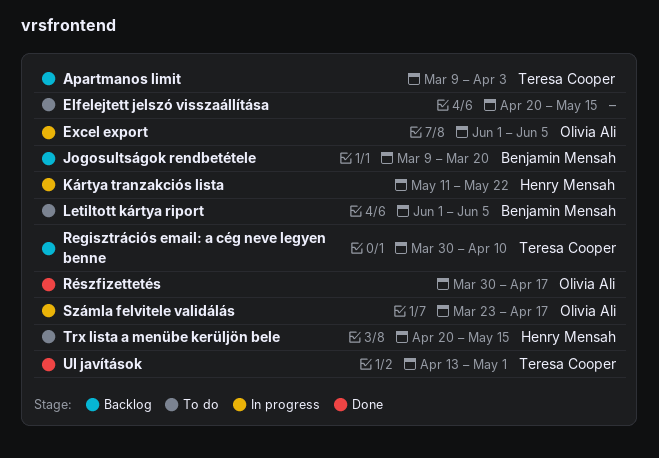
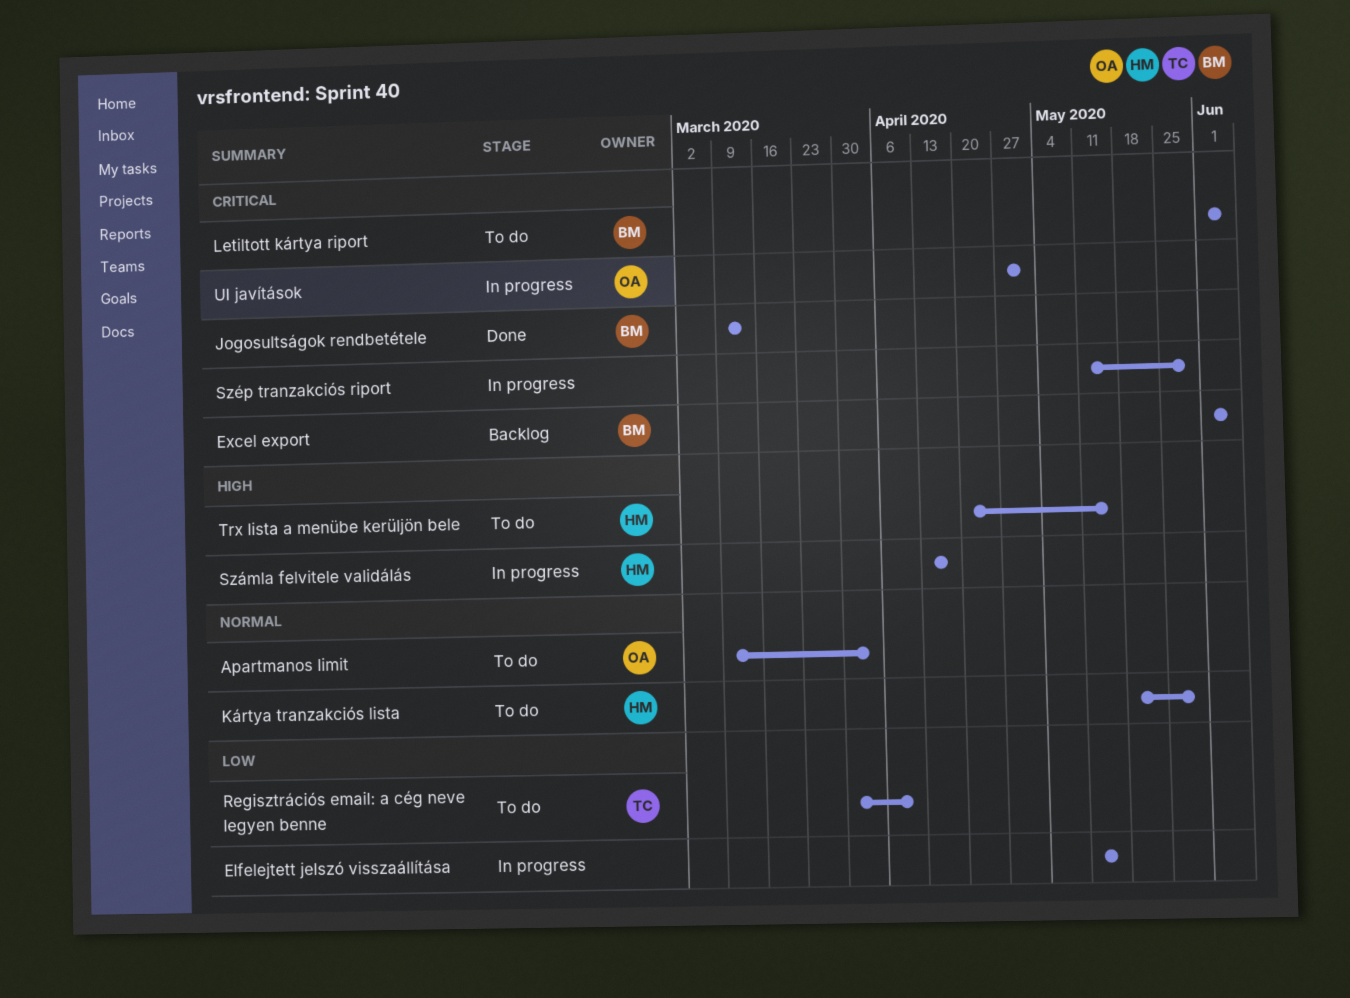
Apartmanos limit, status: Backlog -> To do
Apartmanos limit, owner: Teresa Cooper -> Olivia Ali
Elfelejtett jelszó visszaállítása, status: To do -> In progress
Elfelejtett jelszó visszaállítása, start: Apr 20 -> May 11
Excel export, status: In progress -> Backlog
Excel export, owner: Olivia Ali -> Benjamin Mensah
Jogosultságok rendbetétele, status: Backlog -> Done
Jogosultságok rendbetétele, due: Mar 20 -> Mar 13
Kártya tranzakciós lista, status: In progress -> To do
Kártya tranzakciós lista, start: May 11 -> May 18
Kártya tranzakciós lista, due: May 22 -> May 29
Regisztrációs email: a cég neve legyen benne, status: Backlog -> To do
Részfizettetés: present -> none
Számla felvitele validálás, owner: Olivia Ali -> Henry Mensah
Számla felvitele validálás, start: Mar 23 -> Apr 13
Szép tranzakciós riport: none -> present
UI javítások, status: Done -> In progress
UI javítások, owner: Teresa Cooper -> Olivia Ali
UI javítások, start: Apr 13 -> Apr 27

